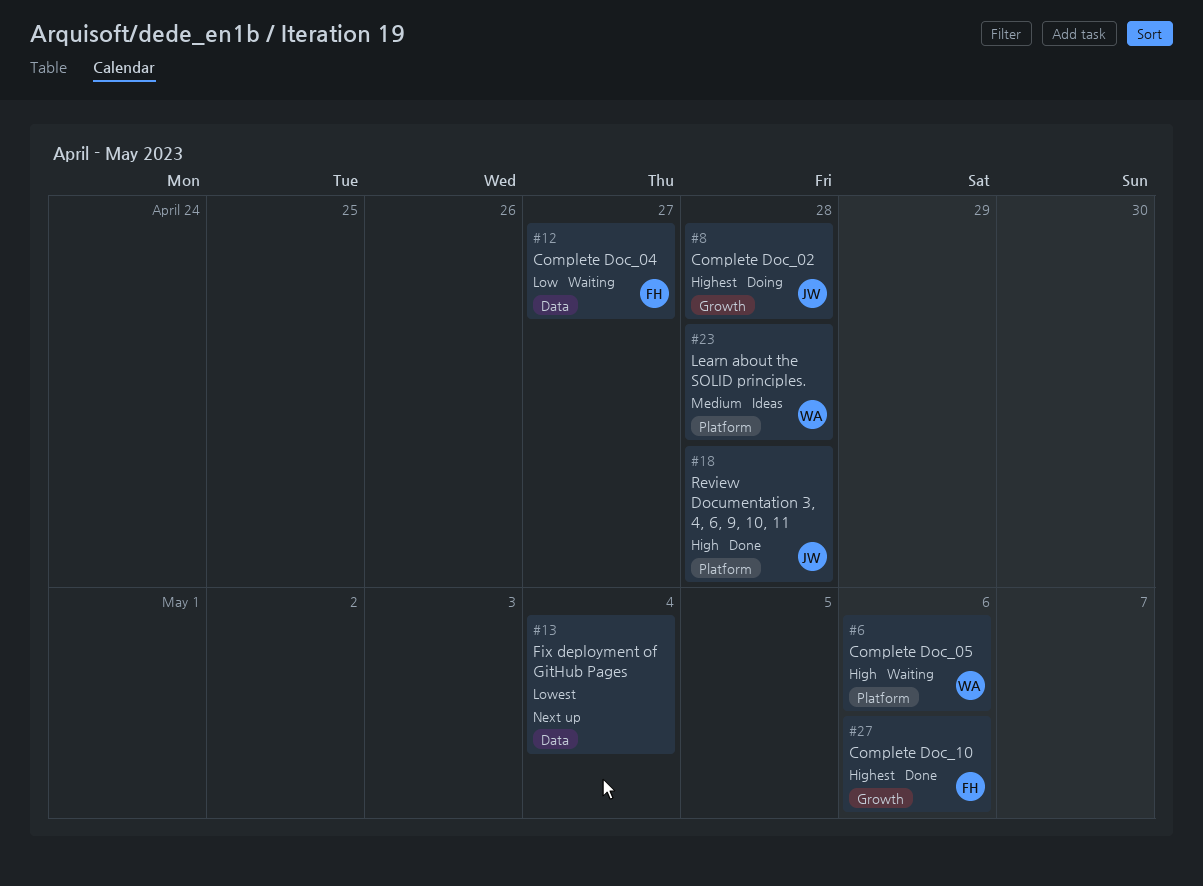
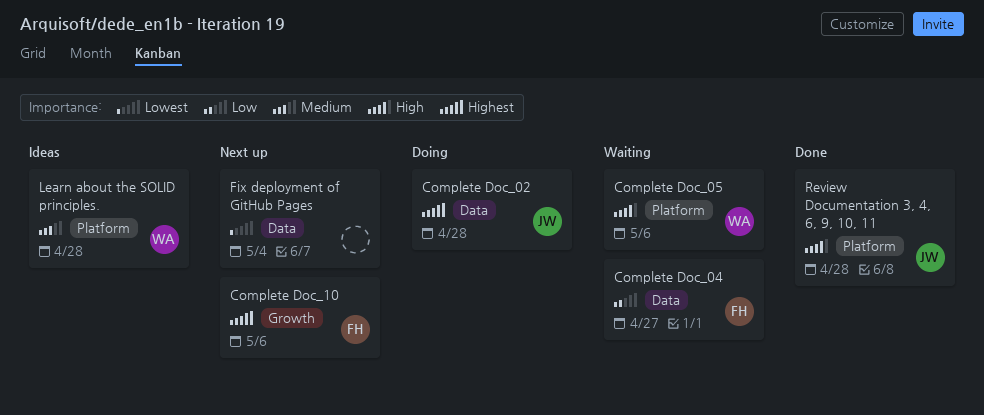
Complete Doc_02, label: Growth -> Data
Complete Doc_10, status: Done -> Next up

